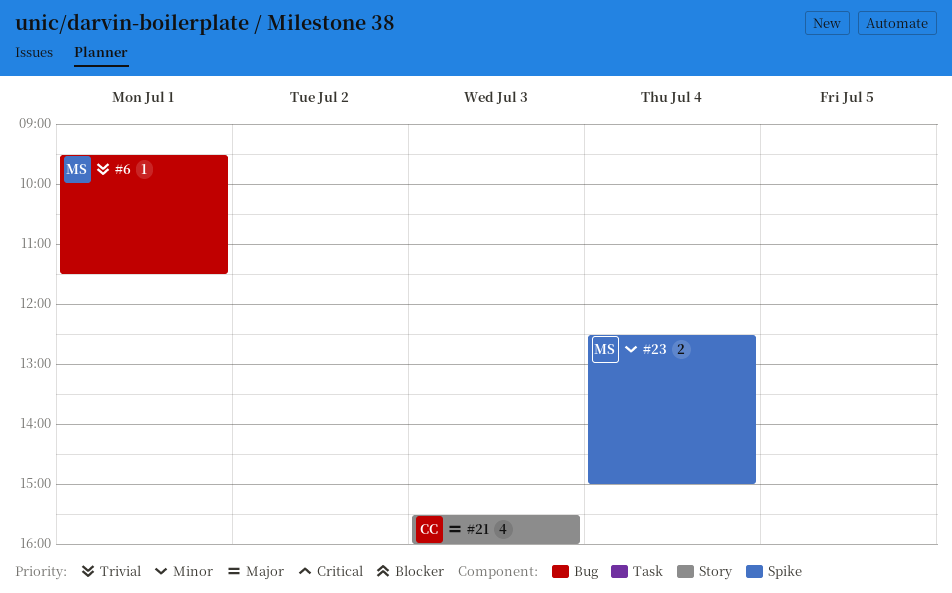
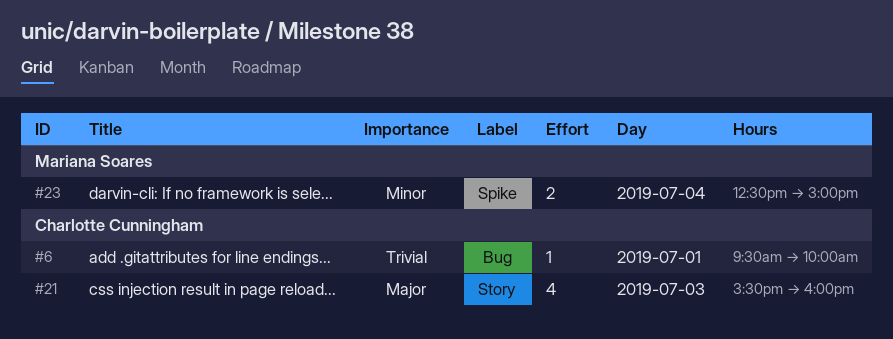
#6, owner: Mariana Soares -> Charlotte Cunningham
#6, ends: 11:30 -> 10:00

